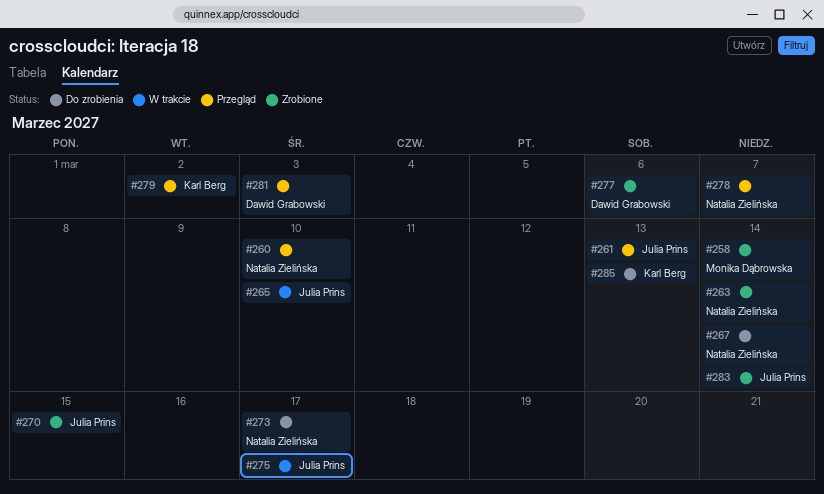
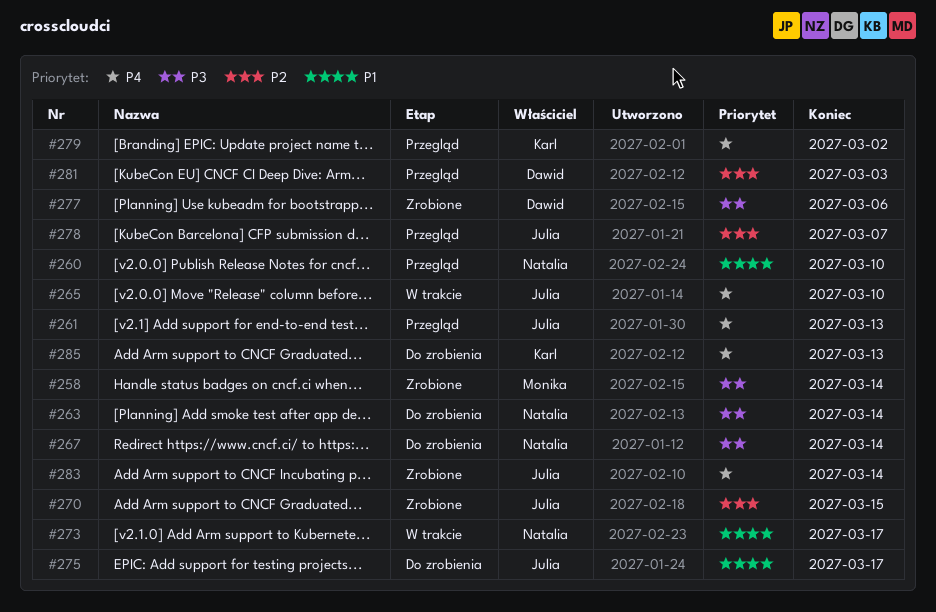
#263, status: Zrobione -> Do zrobienia
#273, status: Do zrobienia -> W trakcie
#275, status: W trakcie -> Do zrobienia
#278, owner: Natalia Zielińska -> Julia Prins

